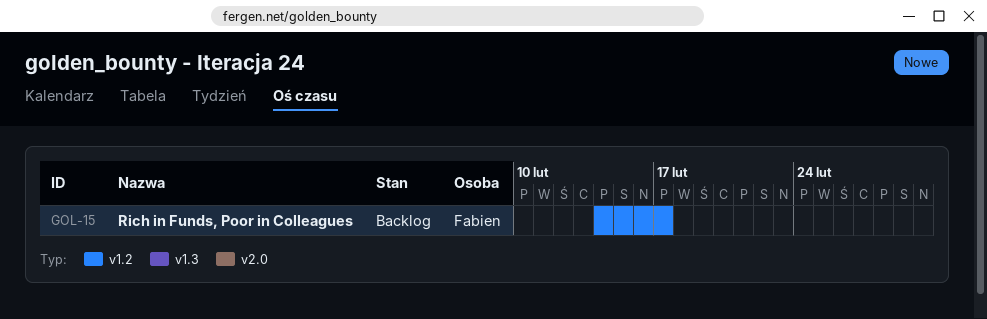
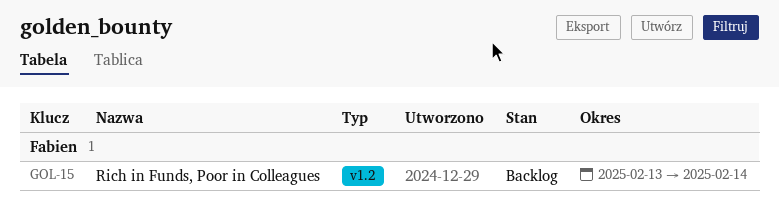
GOL-15, start: Feb 14 -> Feb 13
GOL-15, due: Feb 17 -> Feb 14

